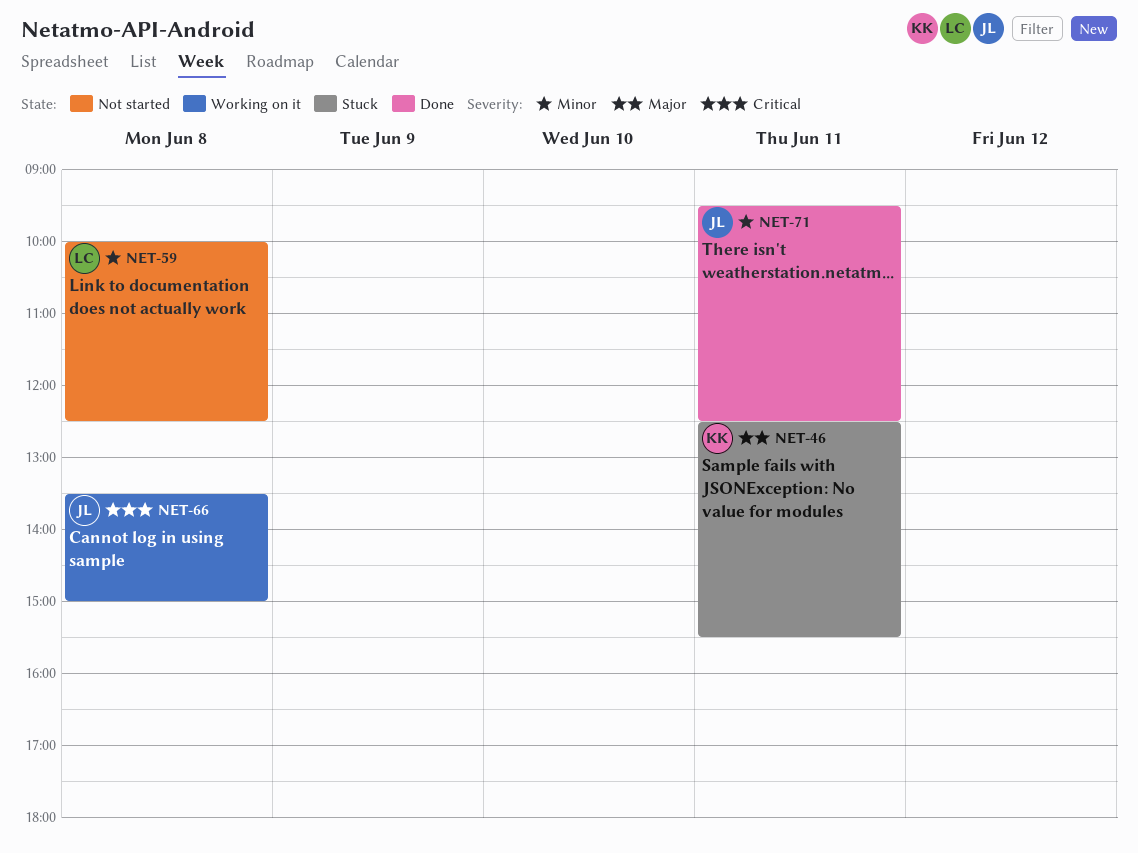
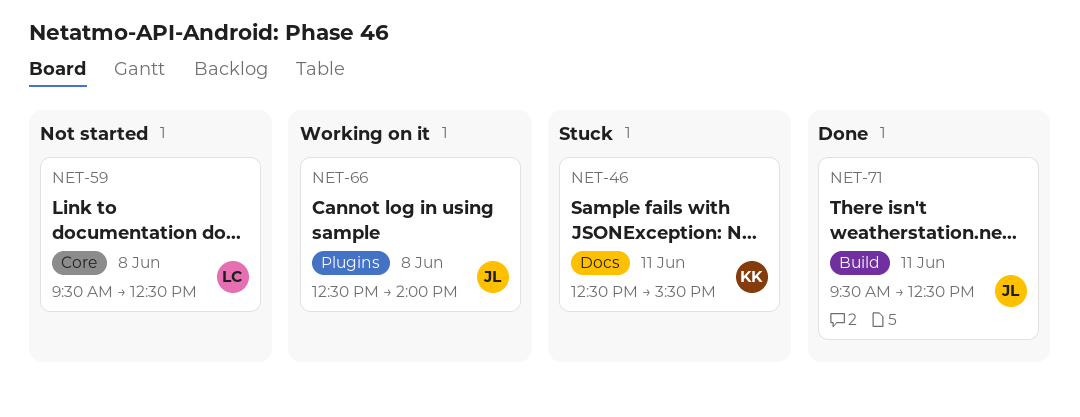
NET-59, begins: 10:00 -> 09:30
NET-66, begins: 13:30 -> 12:30
NET-66, ends: 15:00 -> 14:00

